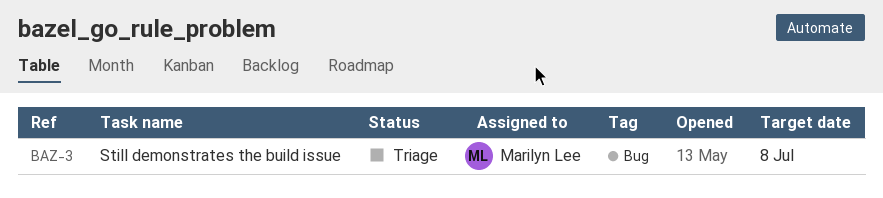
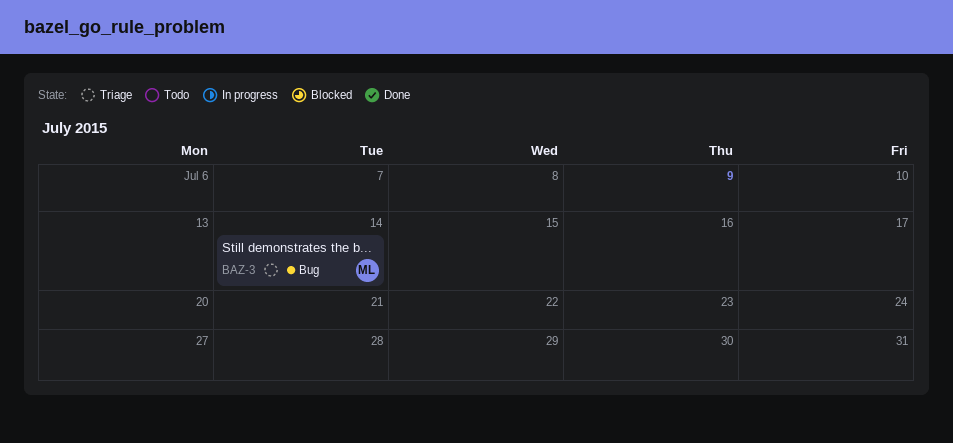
BAZ-3, due: Jul 8 -> Jul 14

